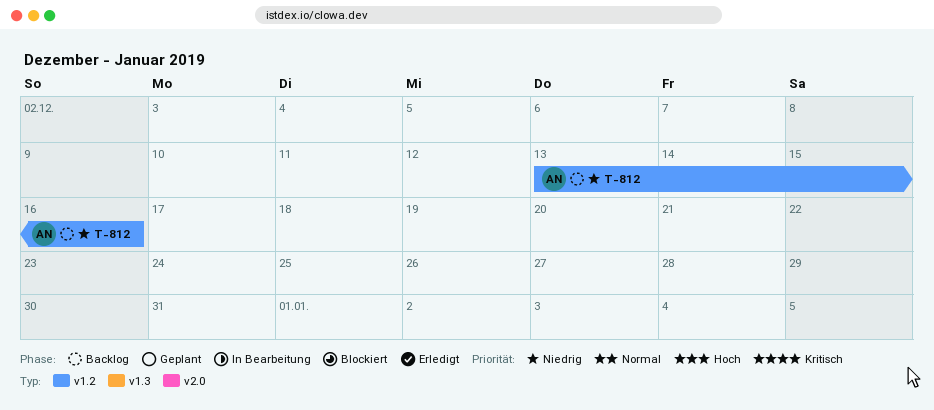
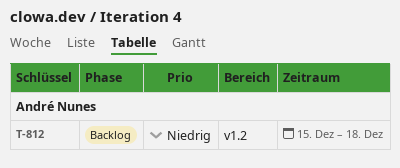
T-812, start: Dec 13 -> Dec 15
T-812, due: Dec 16 -> Dec 18

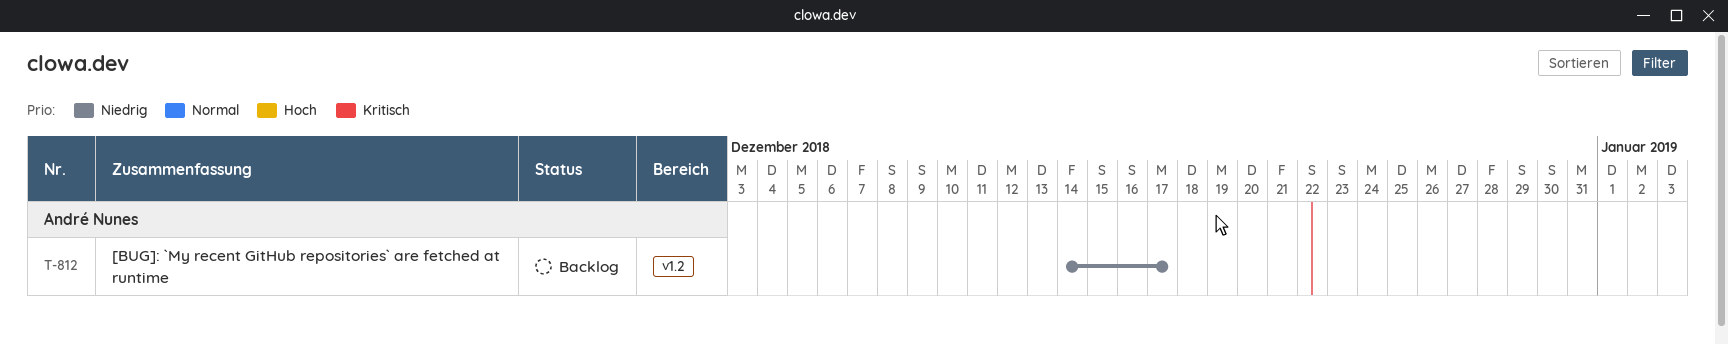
T-812, start: Dec 15 -> Dec 14
T-812, due: Dec 18 -> Dec 17

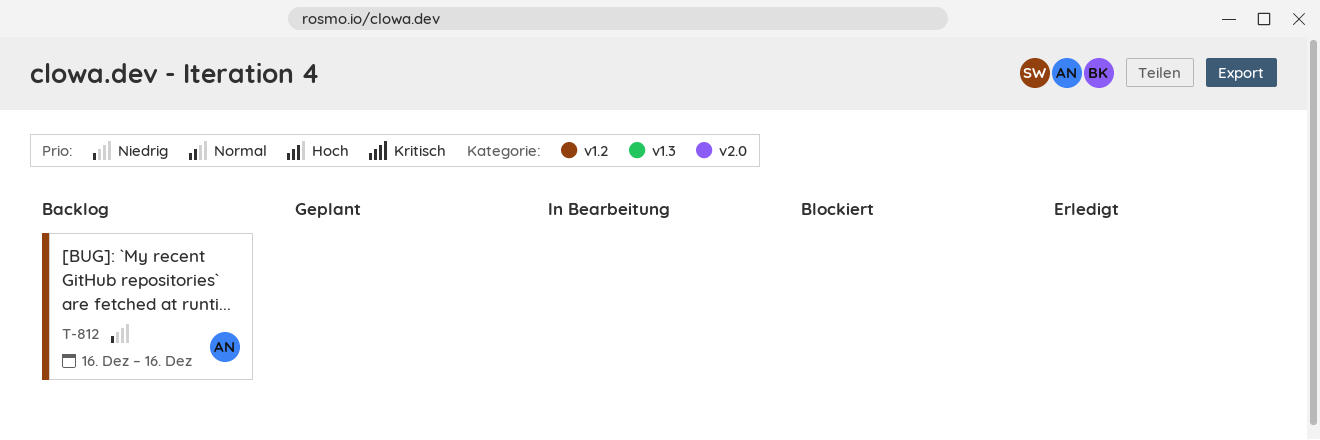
T-812, start: Dec 14 -> Dec 16
T-812, due: Dec 17 -> Dec 16

